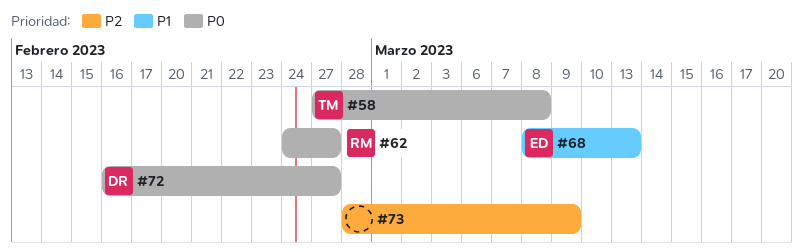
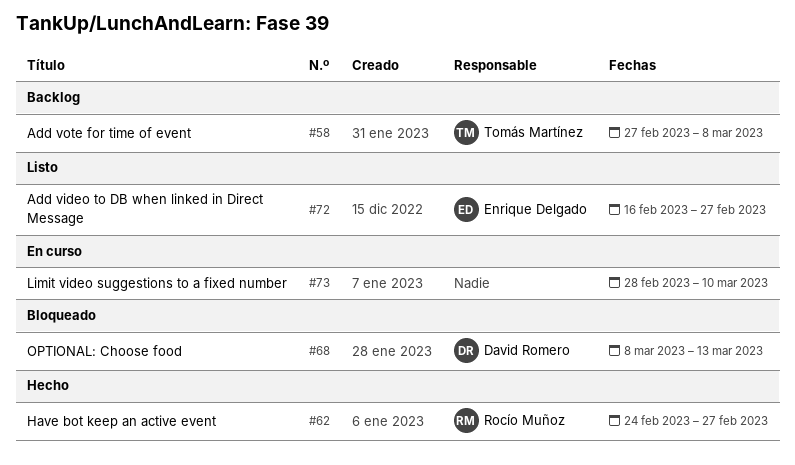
#68, owner: Enrique Delgado -> David Romero
#72, owner: David Romero -> Enrique Delgado
#73, due: Mar 9 -> Mar 10

